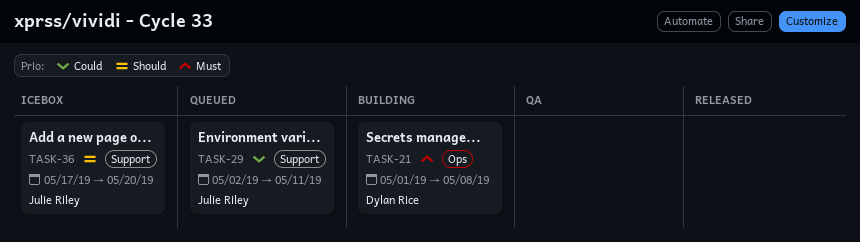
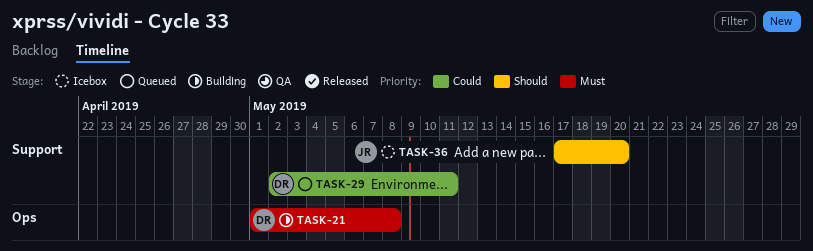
TASK-29, owner: Julie Riley -> Dylan Rice

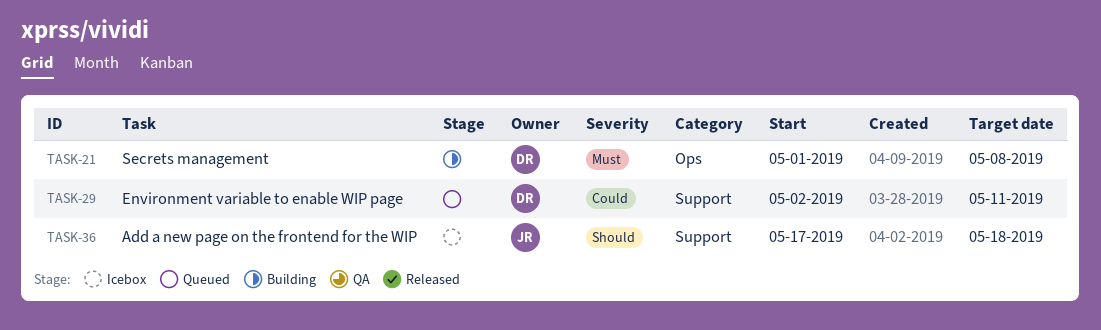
TASK-36, due: May 20 -> May 18

